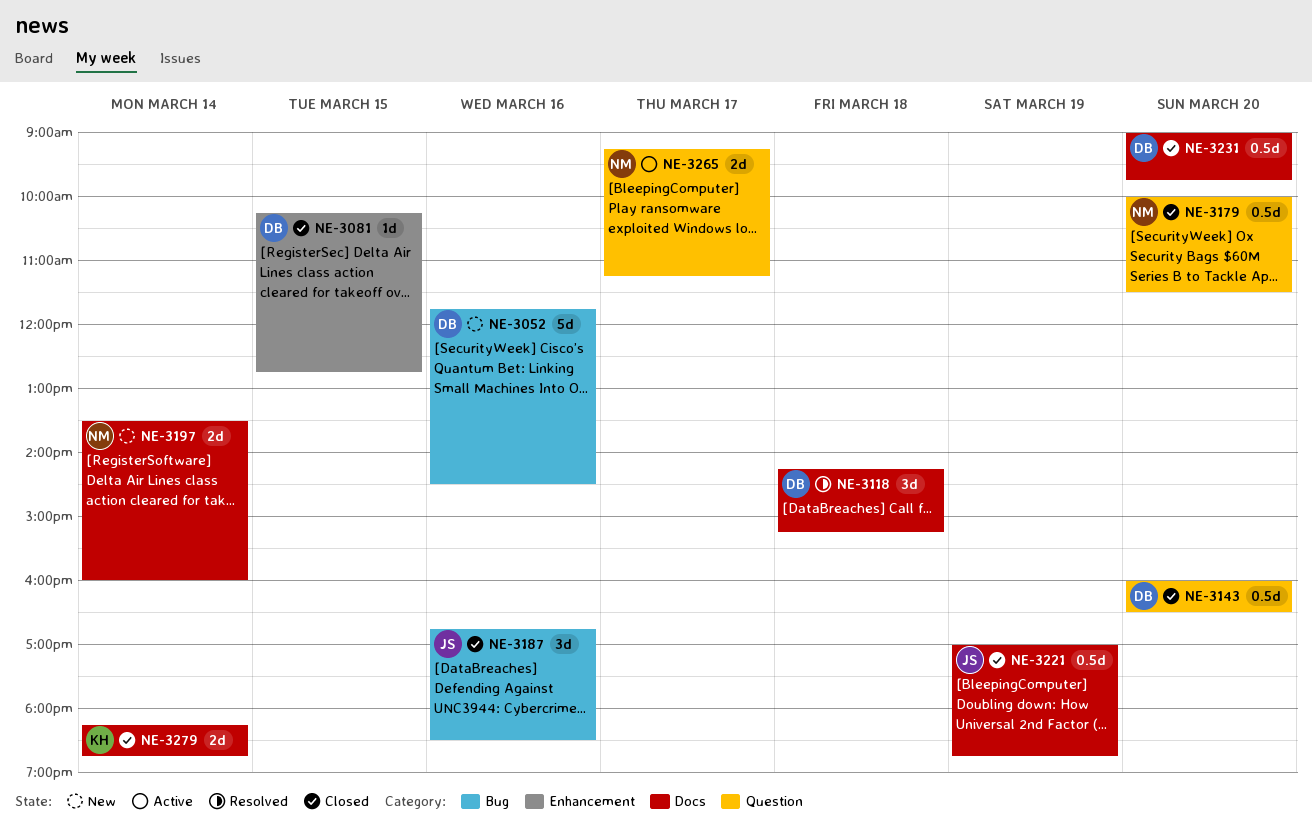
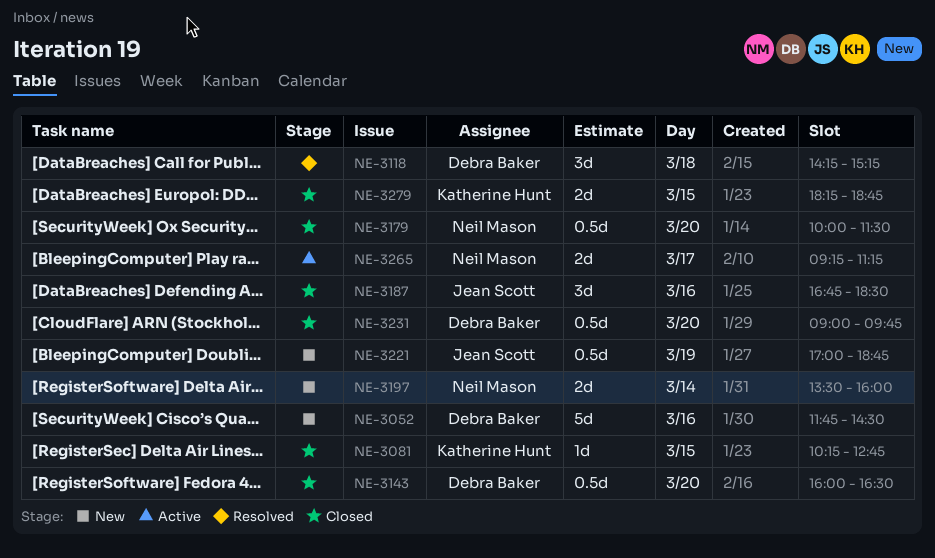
NE-3081, owner: Debra Baker -> Katherine Hunt
NE-3221, status: Closed -> New
NE-3279, day: Mar 14 -> Mar 15

